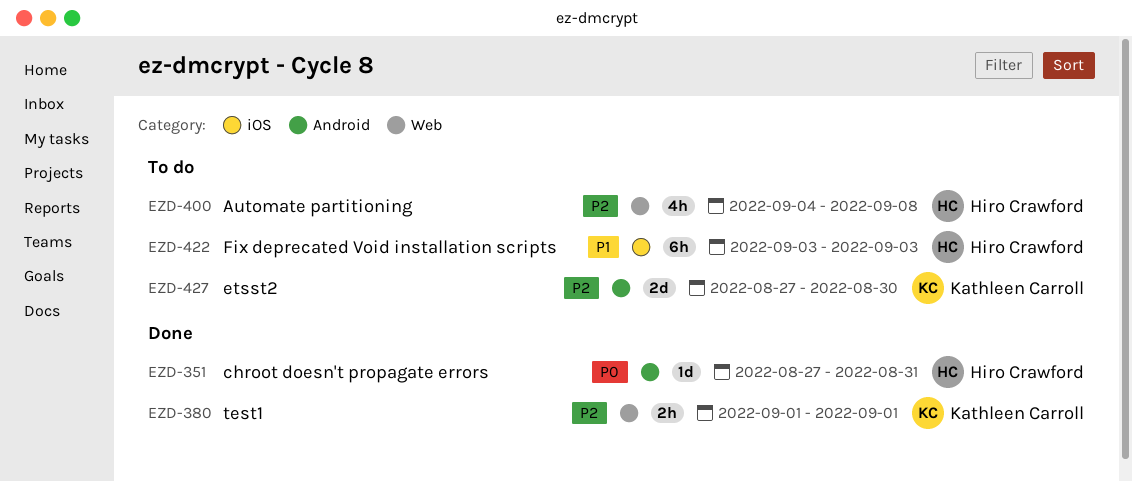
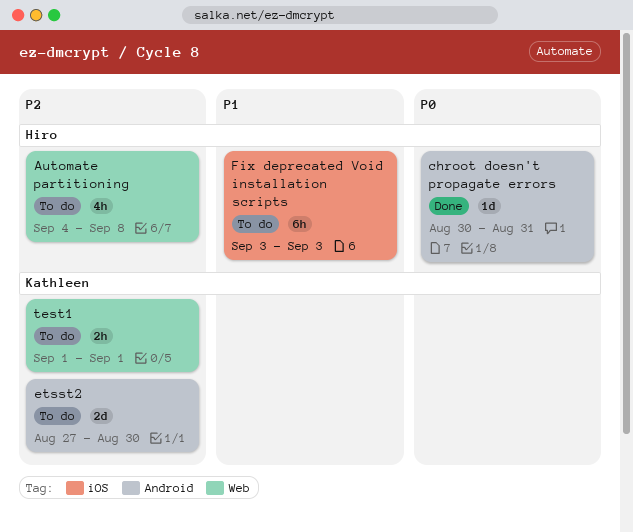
chroot doesn't propagate errors, start: Aug 27 -> Aug 30
test1, status: Done -> To do

